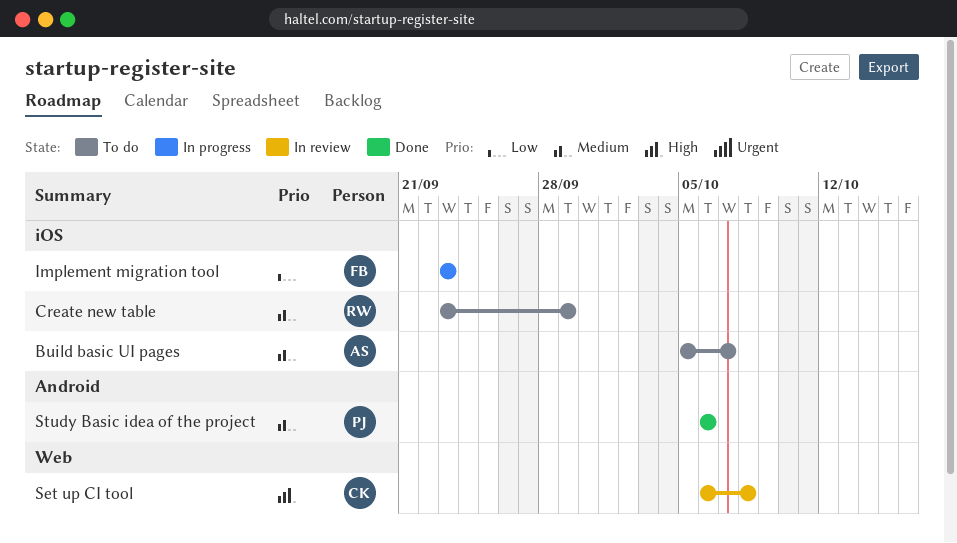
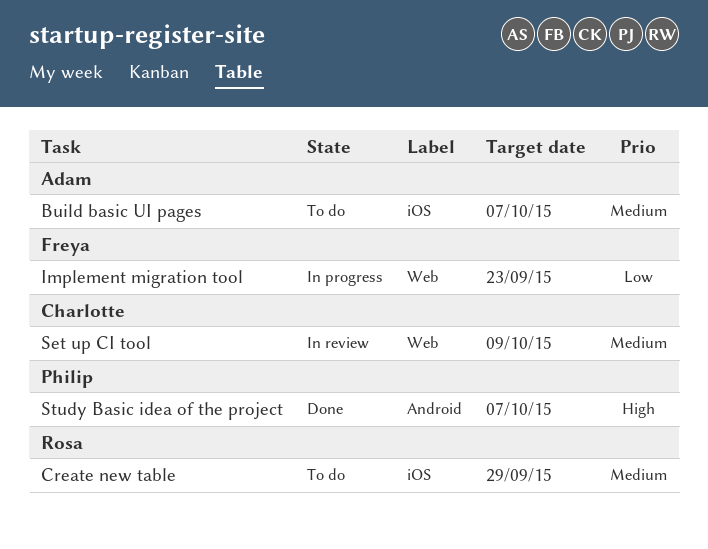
Implement migration tool, label: iOS -> Web
Set up CI tool, priority: High -> Medium
Set up CI tool, due: Oct 8 -> Oct 9
Study Basic idea of the project, priority: Medium -> High
Study Basic idea of the project, due: Oct 6 -> Oct 7

